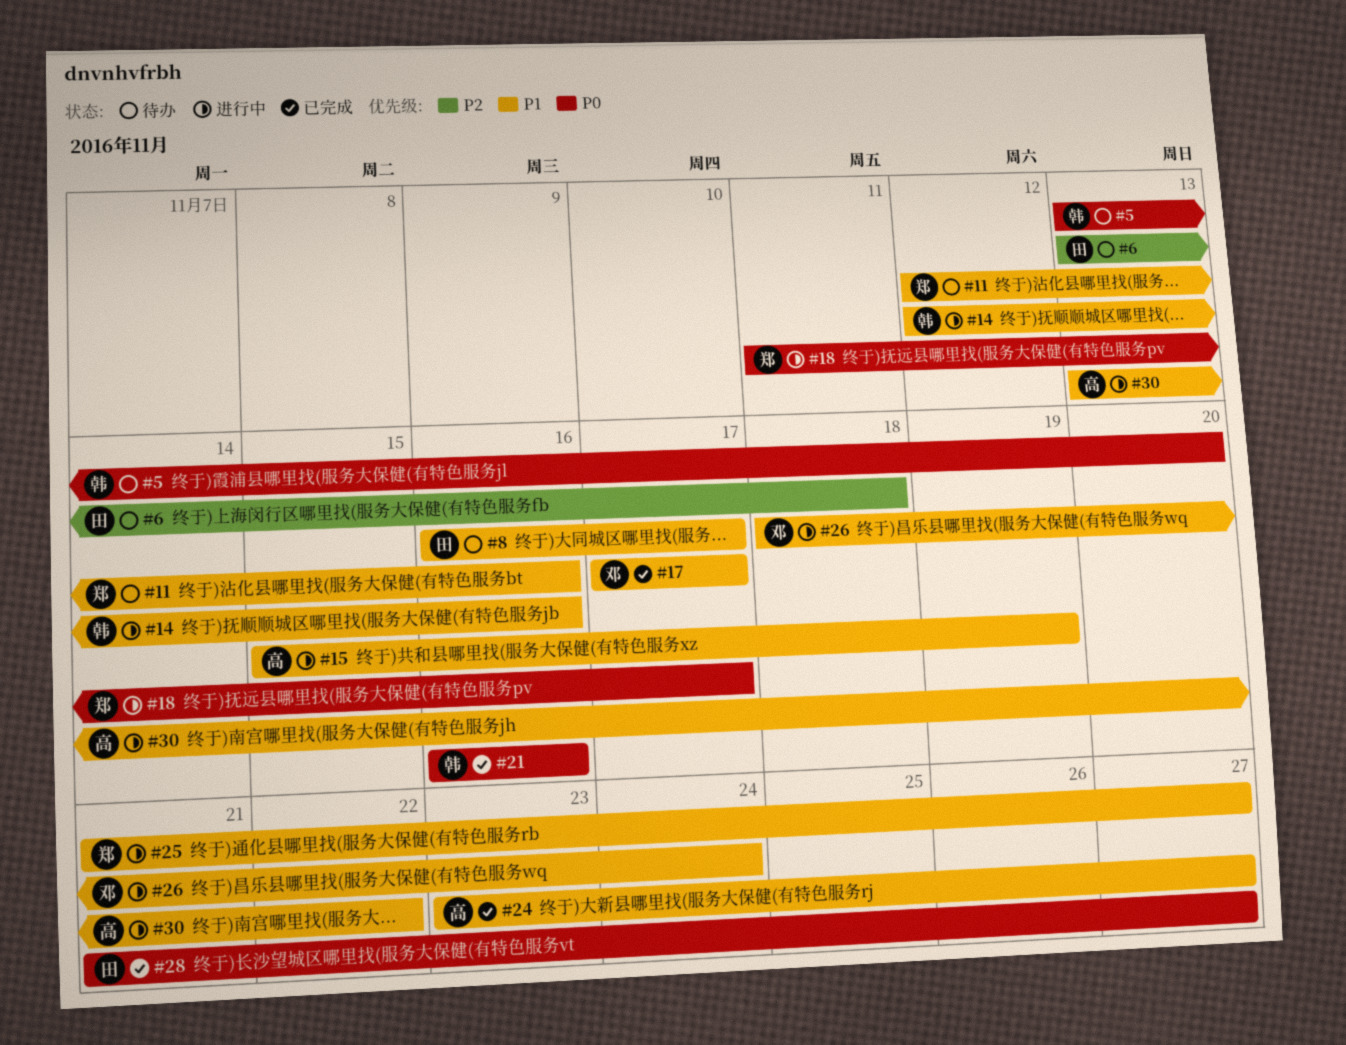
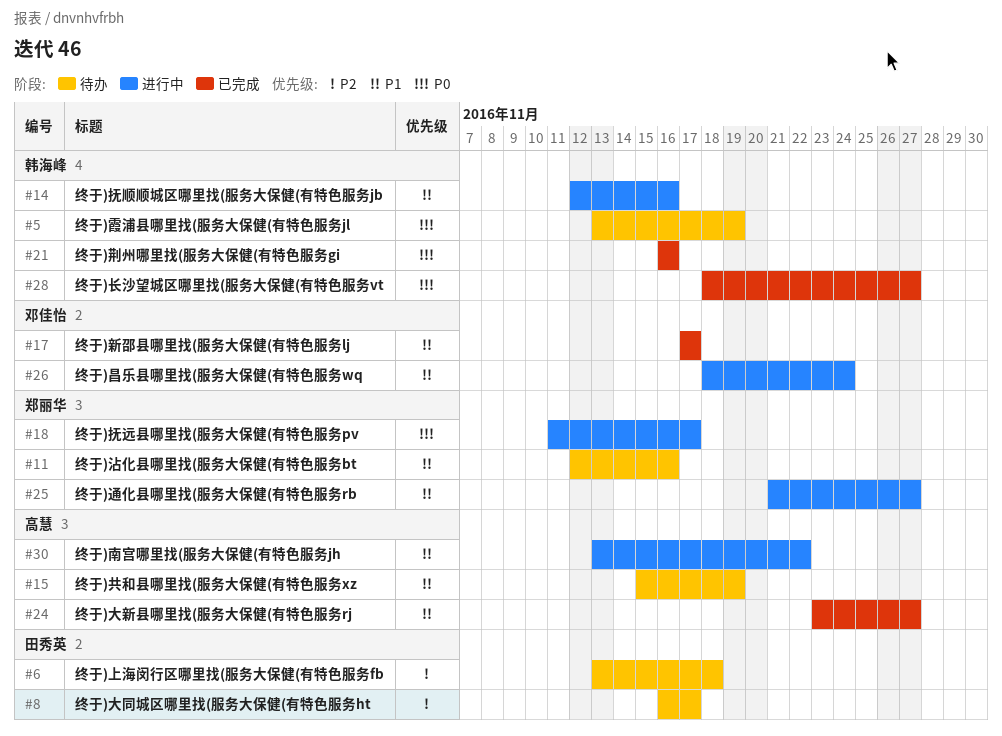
#5, due: Nov 20 -> Nov 19
#8, priority: P1 -> P2
#15, status: 进行中 -> 待办
#28, owner: 田秀英 -> 韩海峰
#28, start: Nov 21 -> Nov 18

